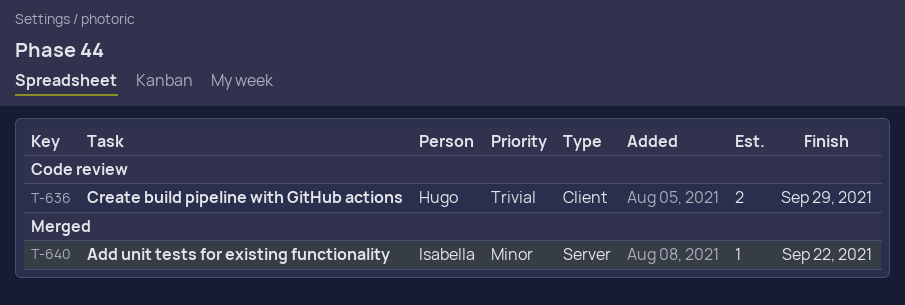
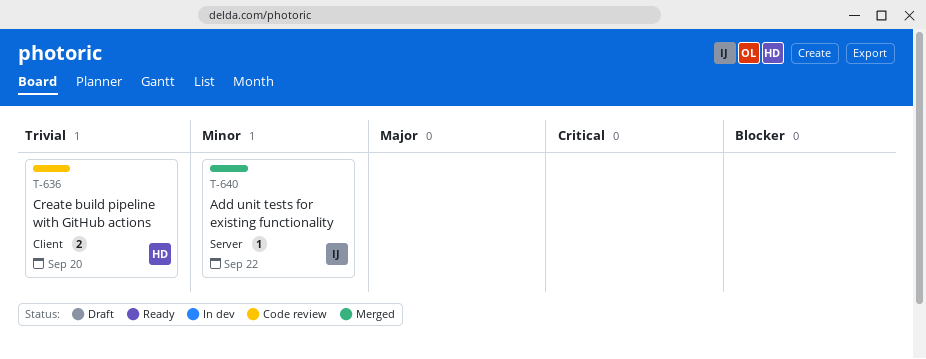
T-636, due: Sep 29 -> Sep 20

